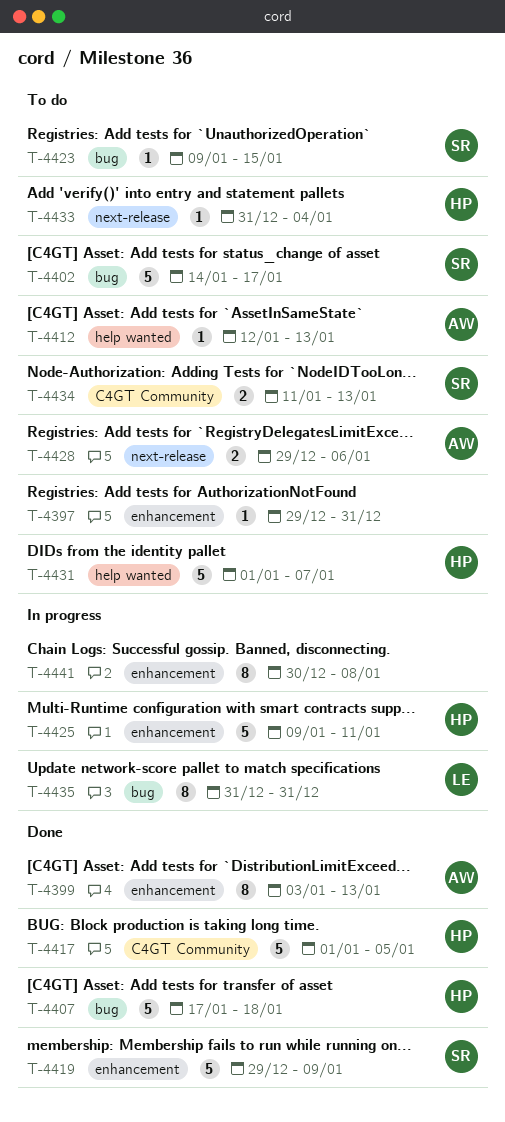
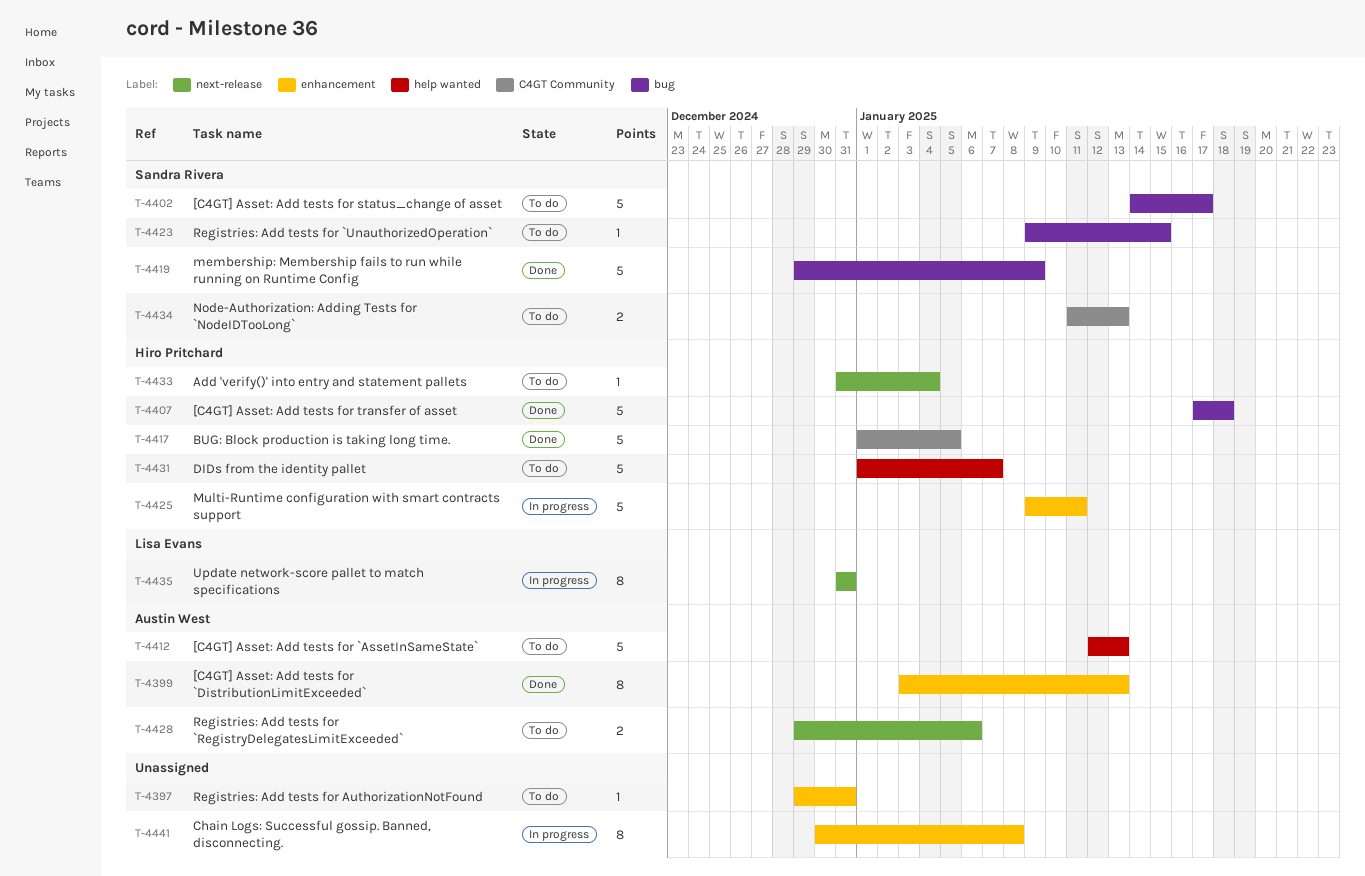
T-4412, estimate: 1 -> 5
T-4419, label: enhancement -> bug
T-4435, label: bug -> next-release

